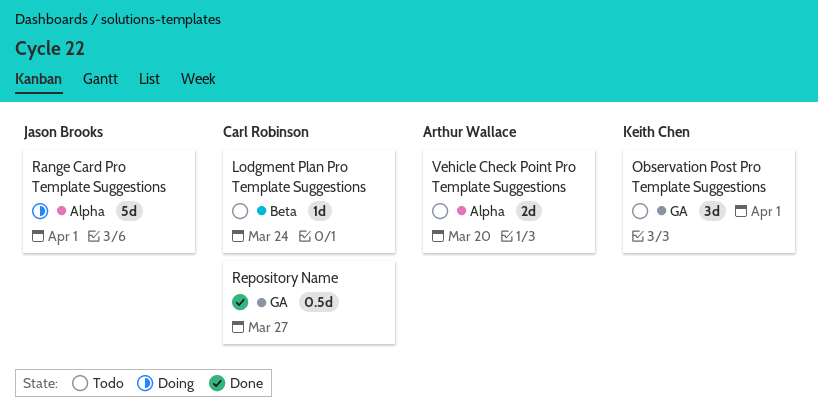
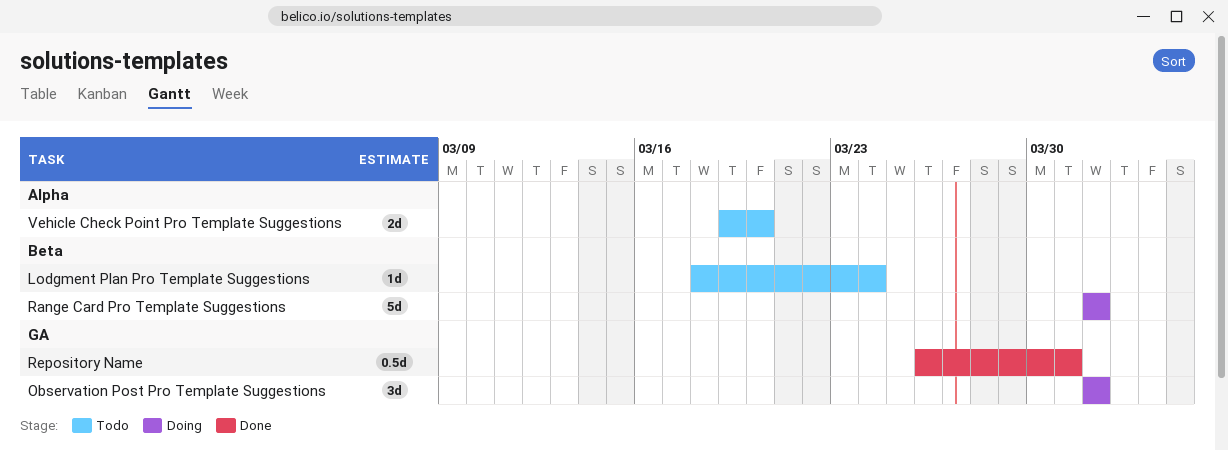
Observation Post Pro Template Suggestions, status: Todo -> Doing
Range Card Pro Template Suggestions, label: Alpha -> Beta
Repository Name, due: Mar 27 -> Mar 31

